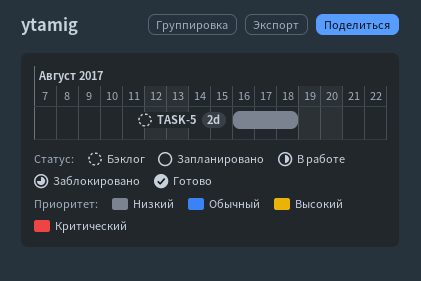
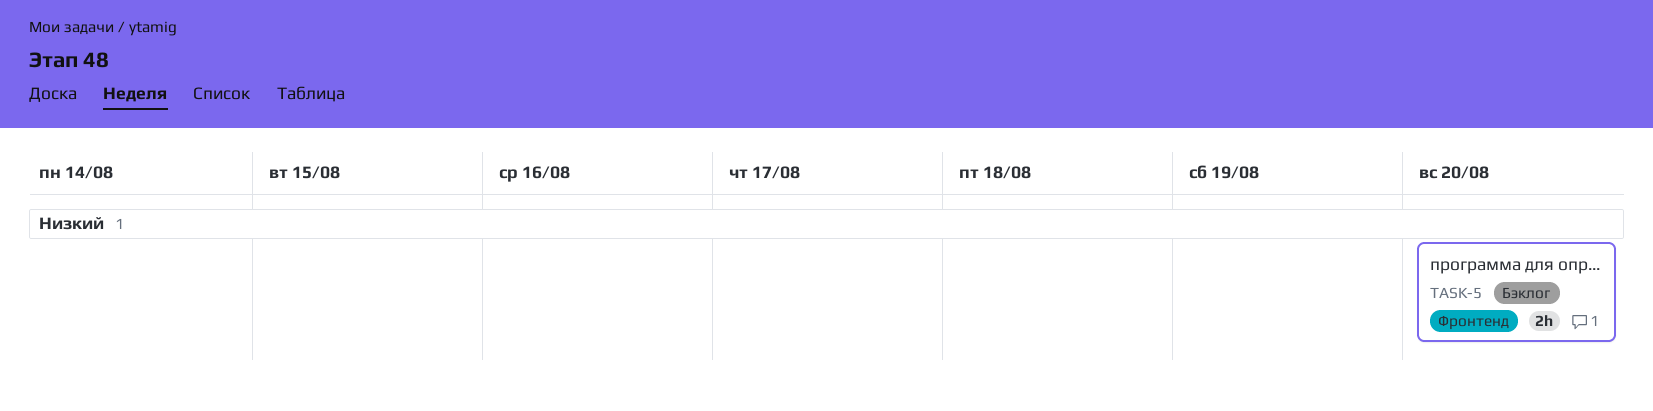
TASK-5, estimate: 2d -> 2h
TASK-5, due: Aug 18 -> Aug 20

